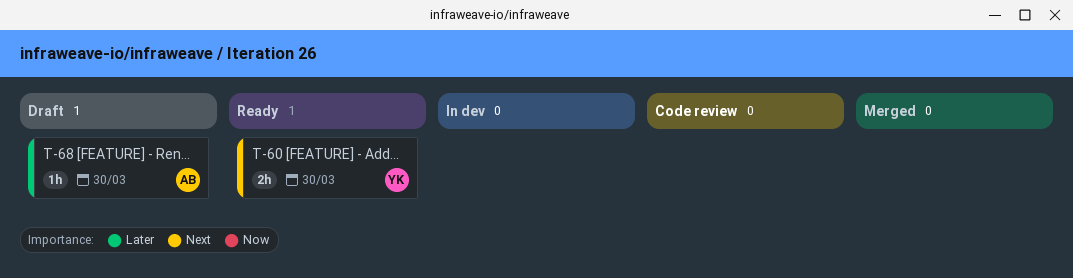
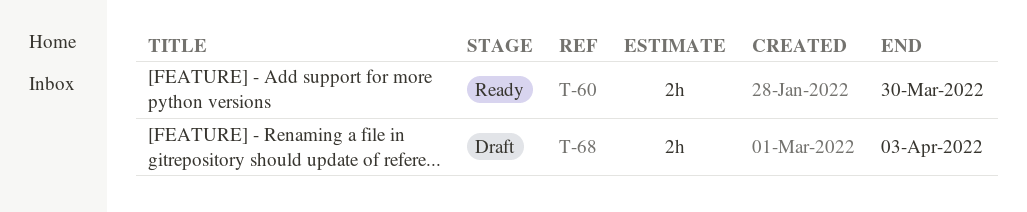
T-68, estimate: 1h -> 2h
T-68, due: Mar 30 -> Apr 3

